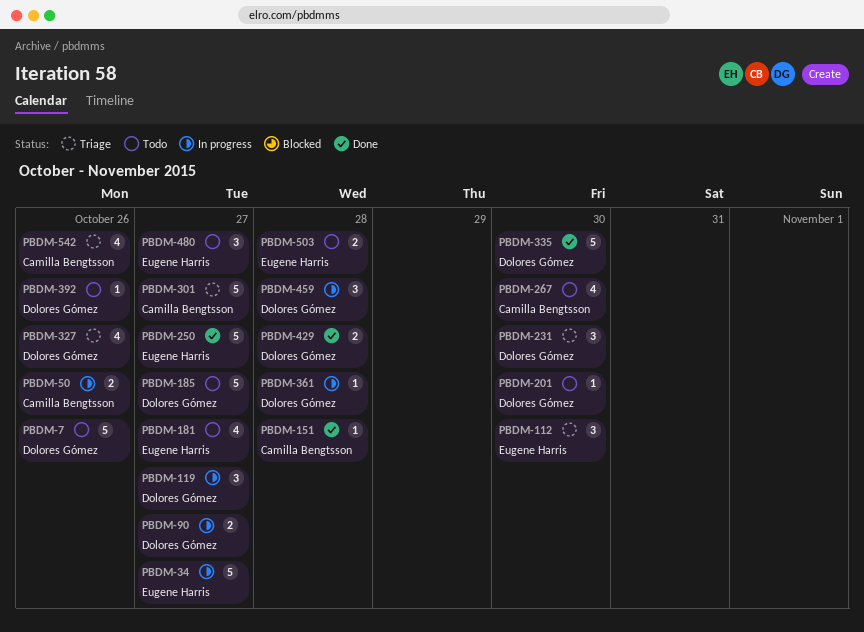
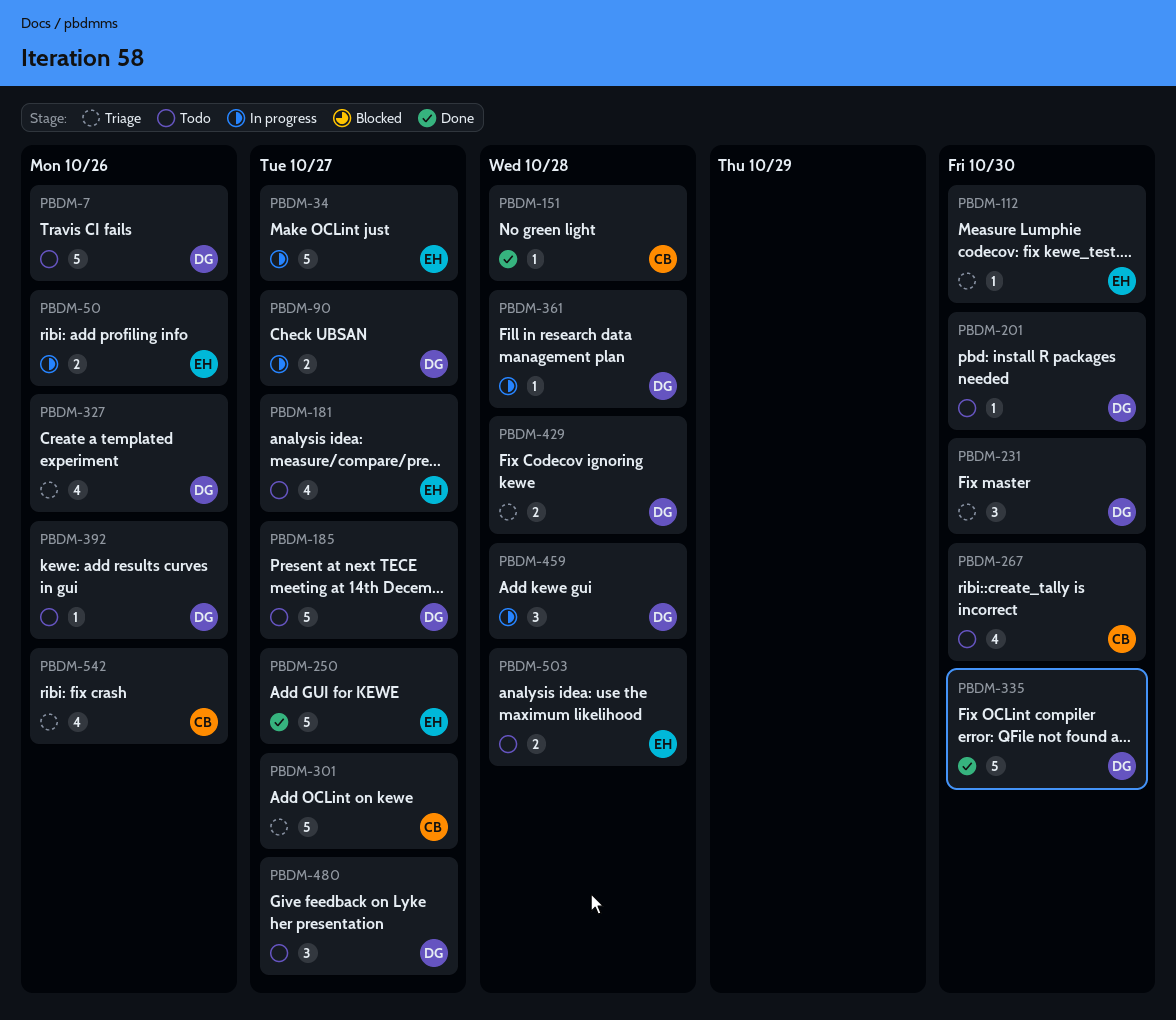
PBDM-50, owner: Camilla Bengtsson -> Eugene Harris
PBDM-112, estimate: 3 -> 1
PBDM-119: present -> none
PBDM-429, status: Done -> Triage
PBDM-480, owner: Eugene Harris -> Dolores Gómez

